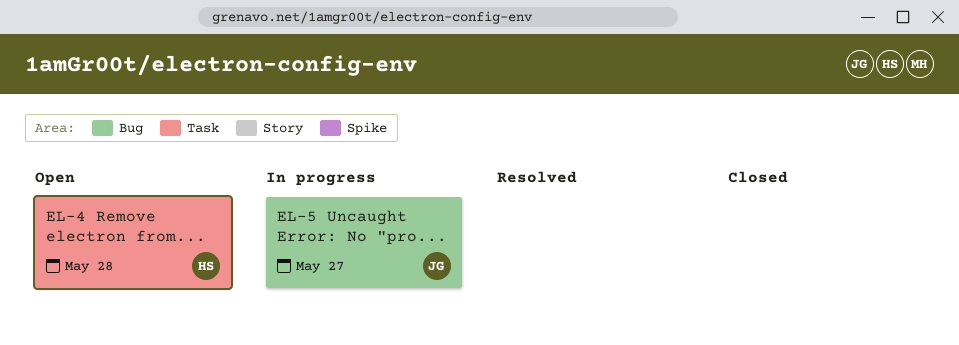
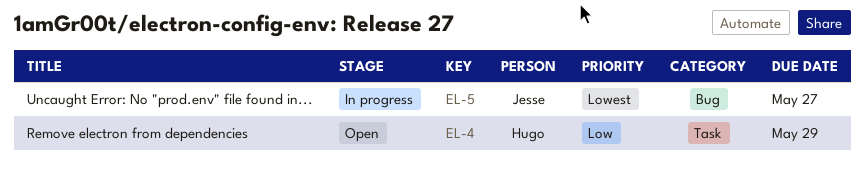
EL-4, due: May 28 -> May 29

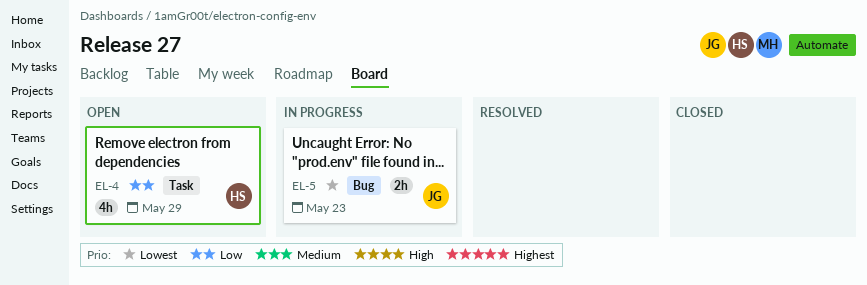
EL-5, due: May 27 -> May 23

